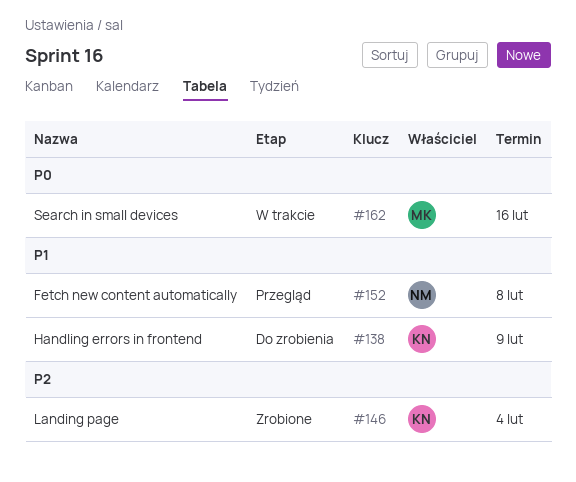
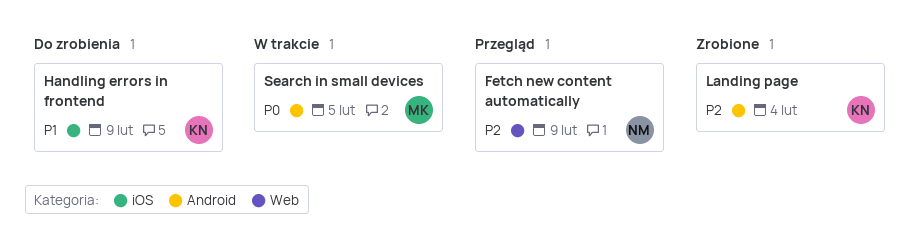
Fetch new content automatically, priority: P1 -> P2
Fetch new content automatically, due: Feb 8 -> Feb 9
Search in small devices, due: Feb 16 -> Feb 5

